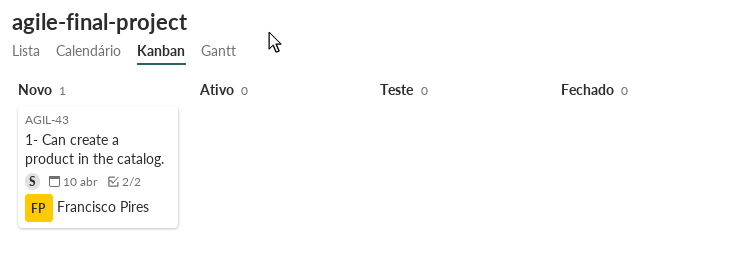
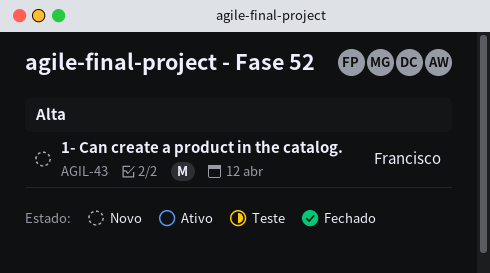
AGIL-43, estimate: S -> M
AGIL-43, due: Apr 10 -> Apr 12

